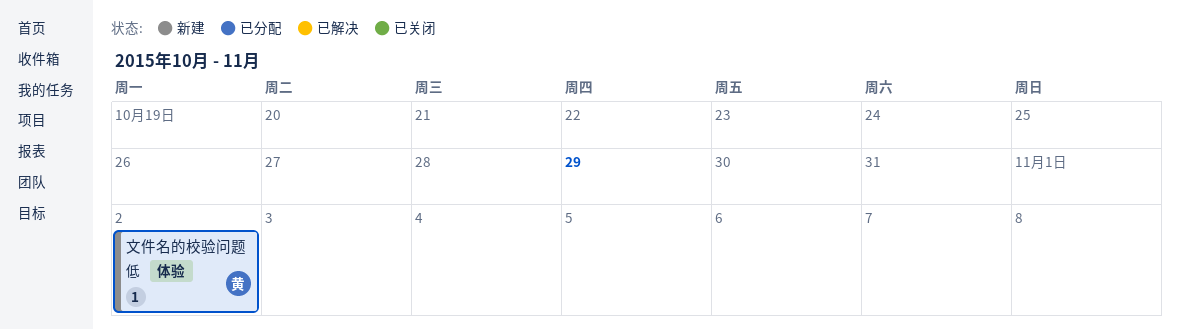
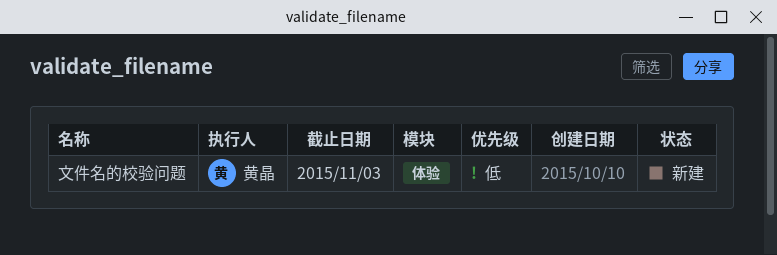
文件名的校验问题, due: Nov 2 -> Nov 3

